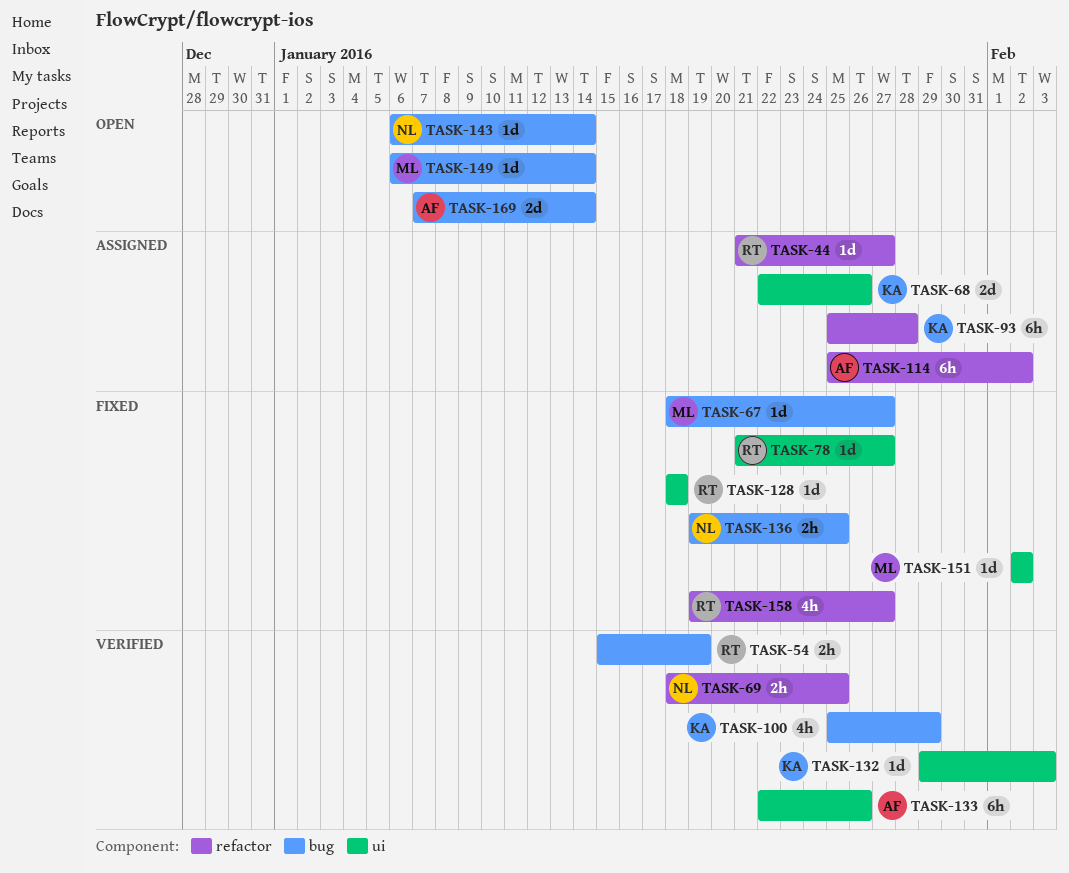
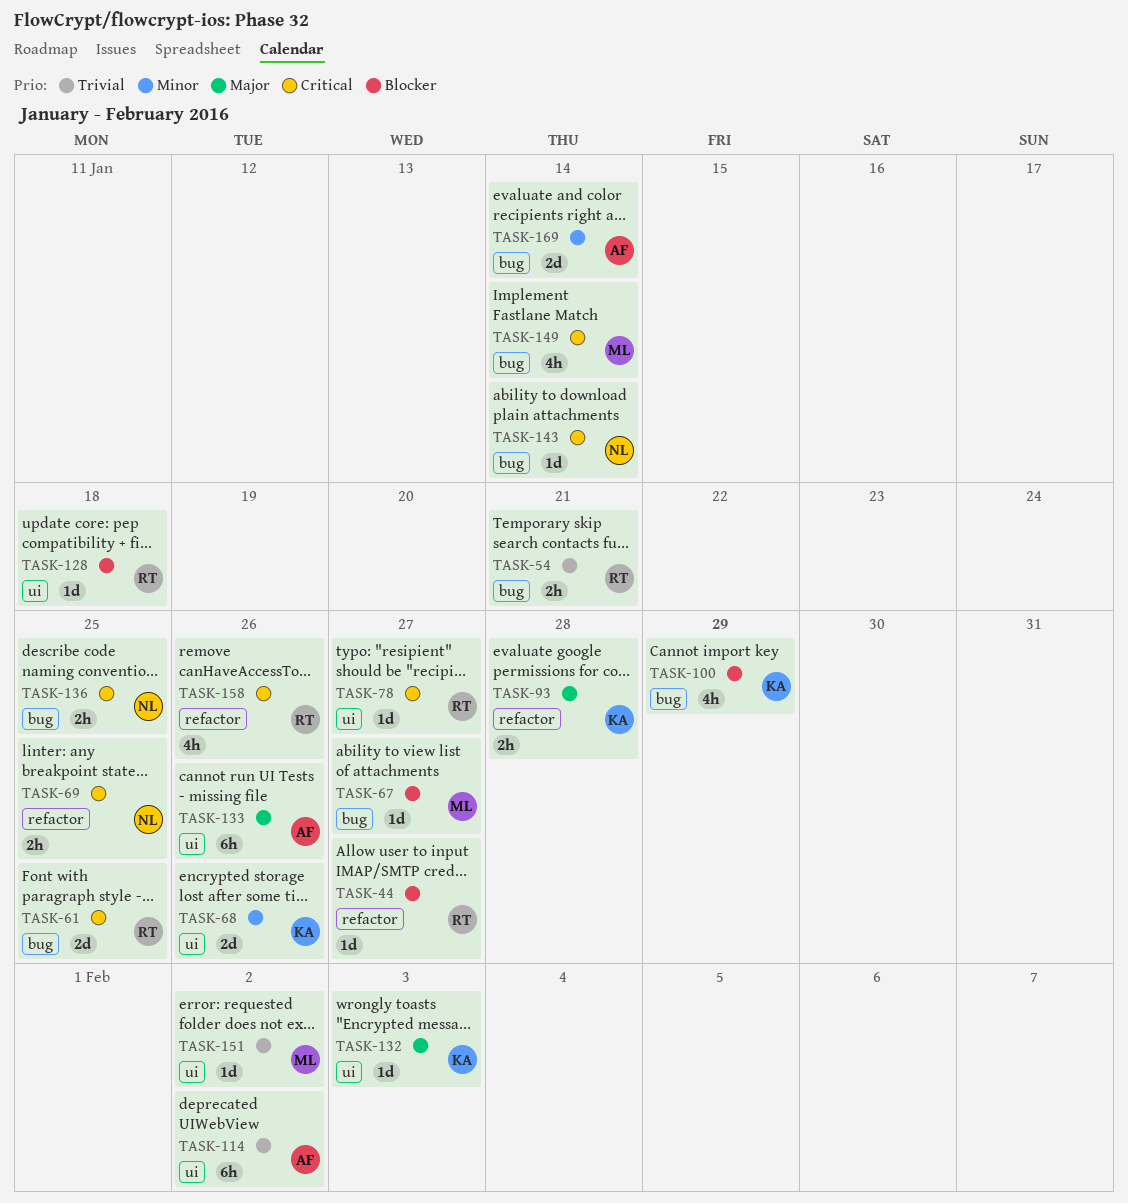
TASK-54, due: Jan 19 -> Jan 21
TASK-61: none -> present
TASK-93, estimate: 6h -> 2h
TASK-114, label: refactor -> ui
TASK-149, estimate: 1d -> 4h
TASK-158, due: Jan 27 -> Jan 26

